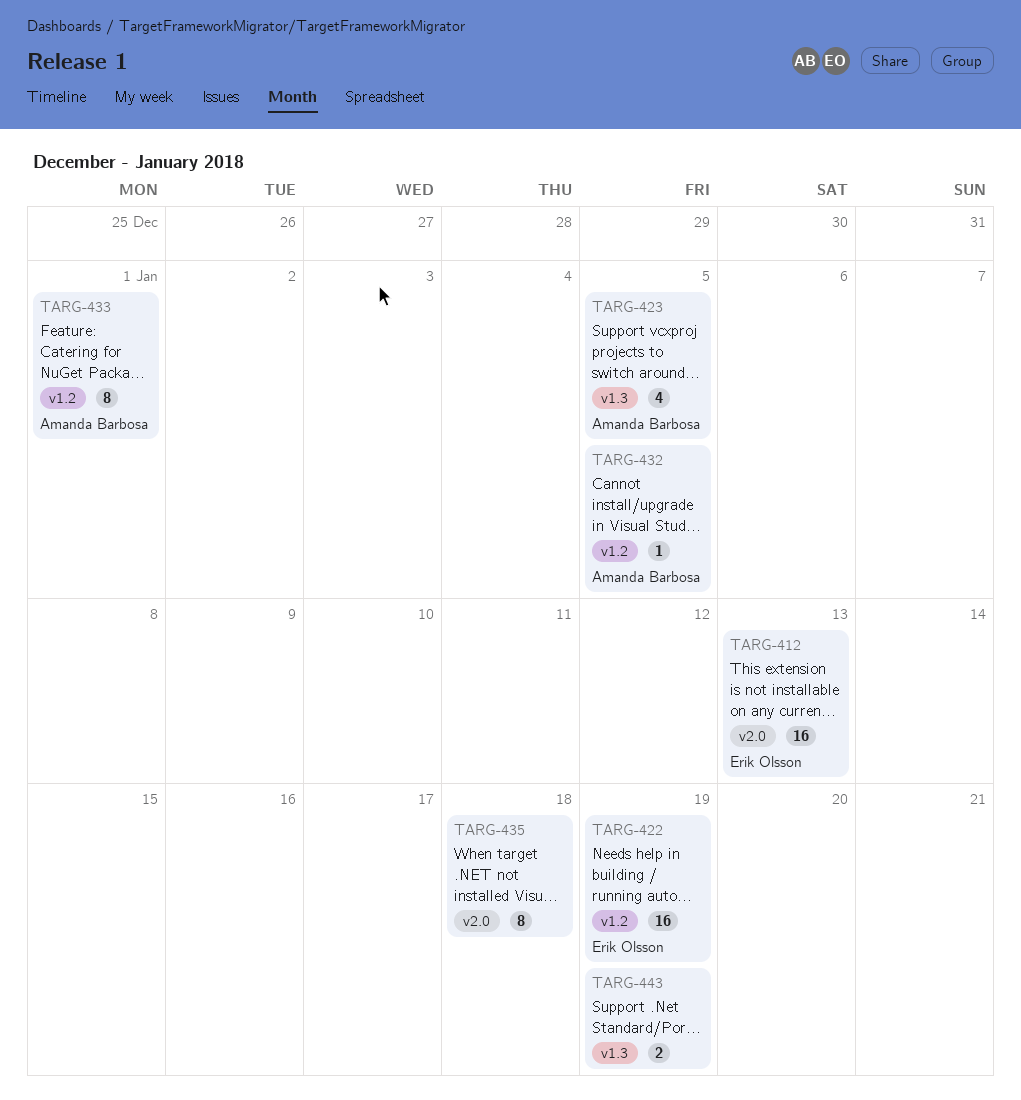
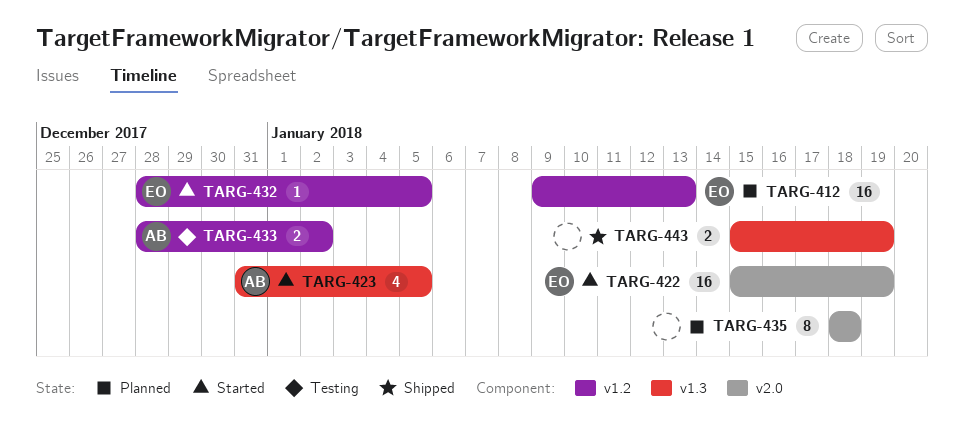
TARG-412, label: v2.0 -> v1.2
TARG-422, label: v1.2 -> v2.0
TARG-432, owner: Amanda Barbosa -> Erik Olsson
TARG-433, estimate: 8 -> 2
TARG-433, due: Jan 1 -> Jan 2

